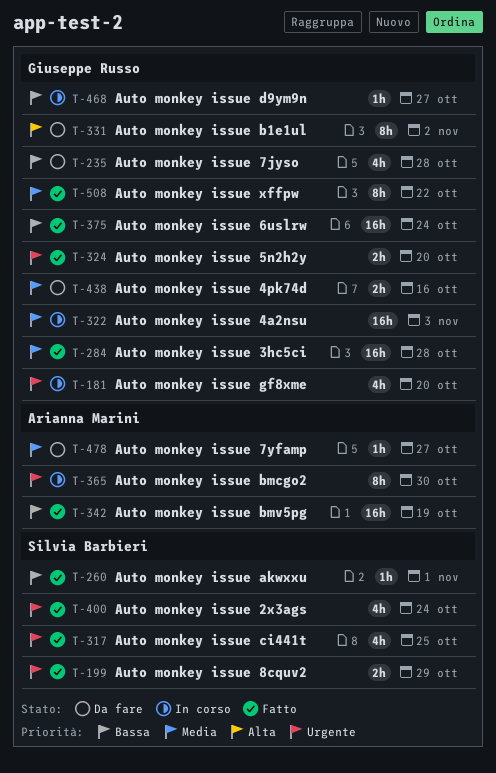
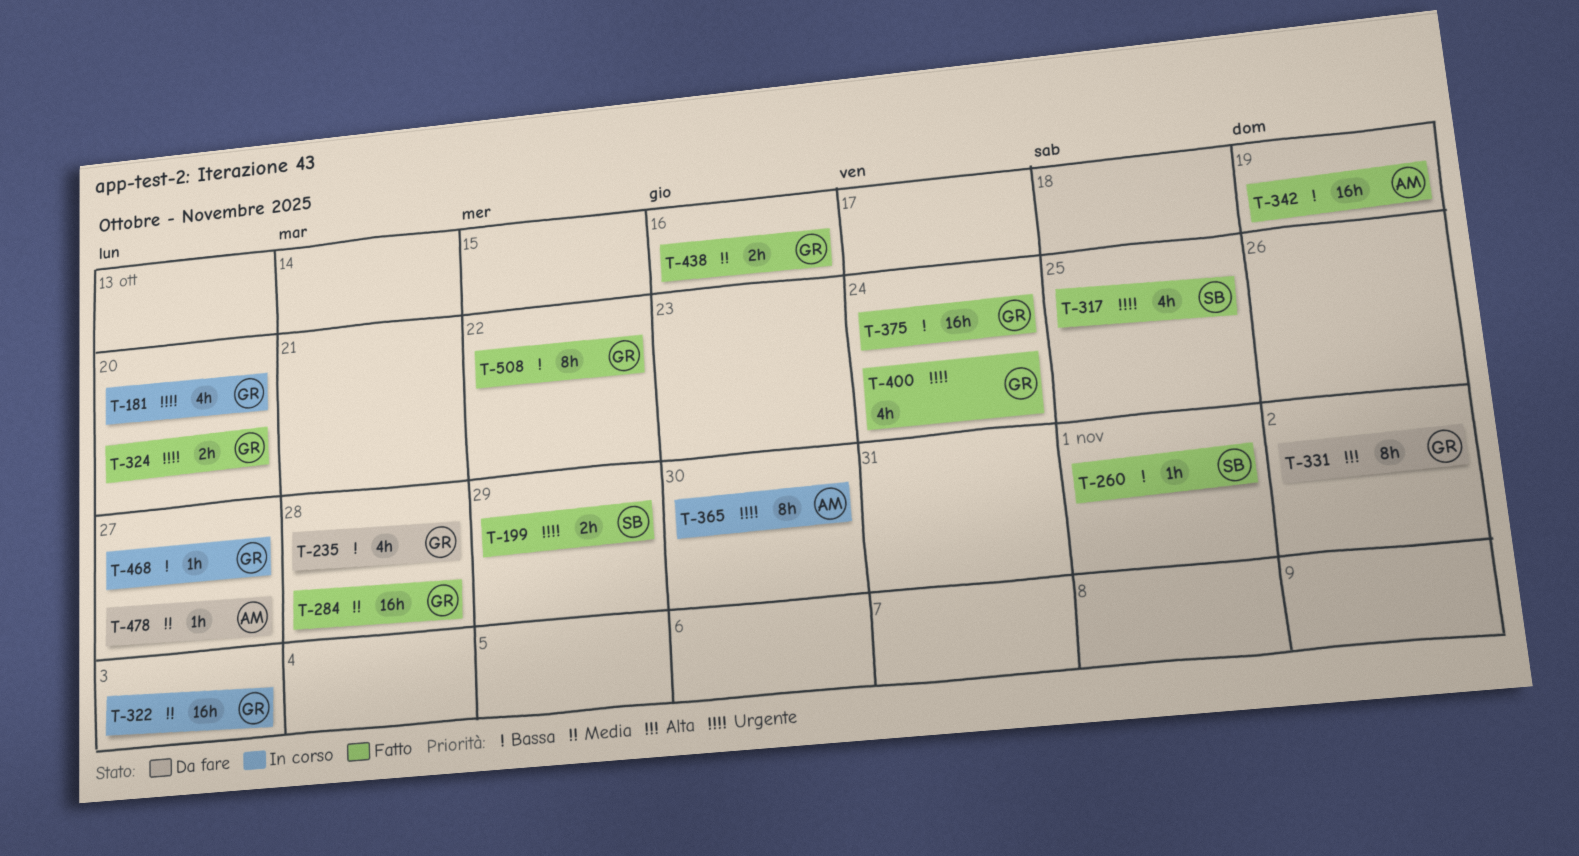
T-400, owner: Silvia Barbieri -> Giuseppe Russo
T-438, status: Da fare -> Fatto
T-508, priority: Media -> Bassa

